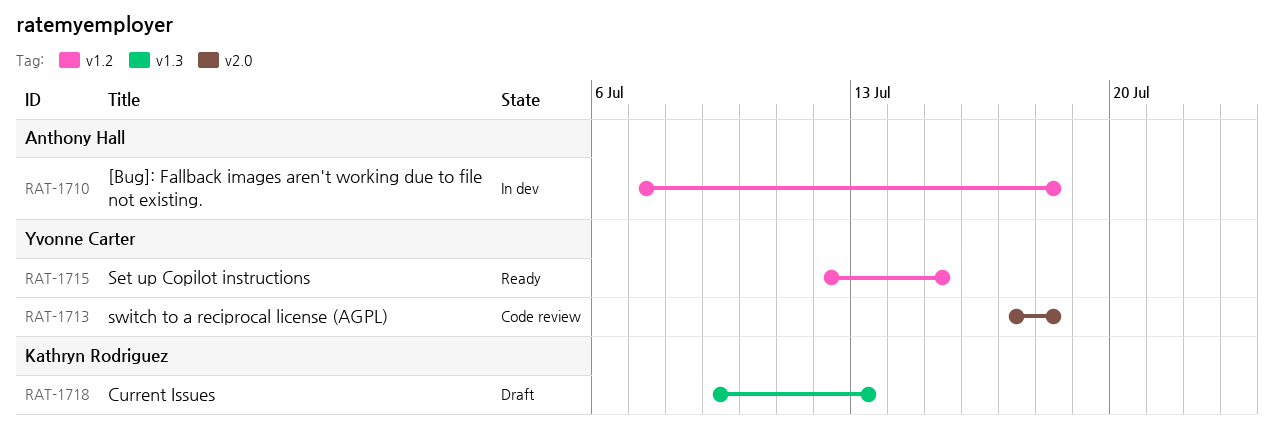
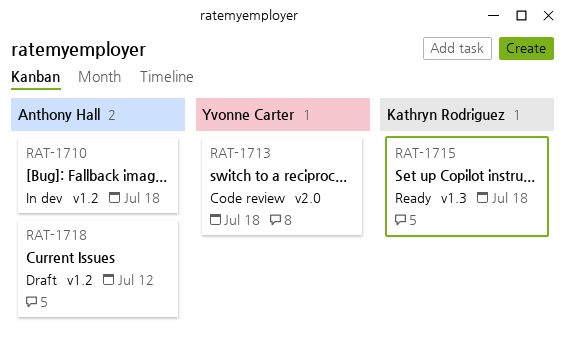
RAT-1715, owner: Yvonne Carter -> Kathryn Rodriguez
RAT-1715, label: v1.2 -> v1.3
RAT-1715, due: Jul 15 -> Jul 18
RAT-1718, owner: Kathryn Rodriguez -> Anthony Hall
RAT-1718, label: v1.3 -> v1.2
RAT-1718, due: Jul 13 -> Jul 12

